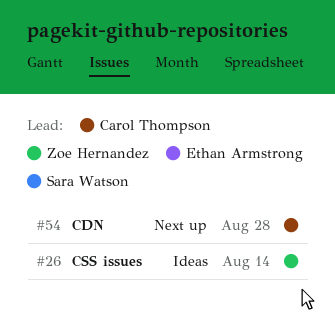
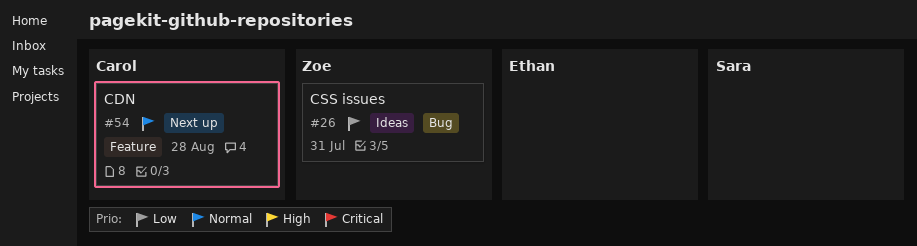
#26, due: Aug 14 -> Jul 31

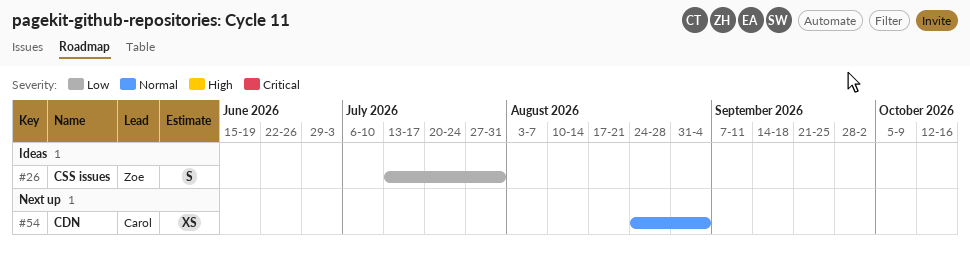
#54, due: Aug 28 -> Sep 4

